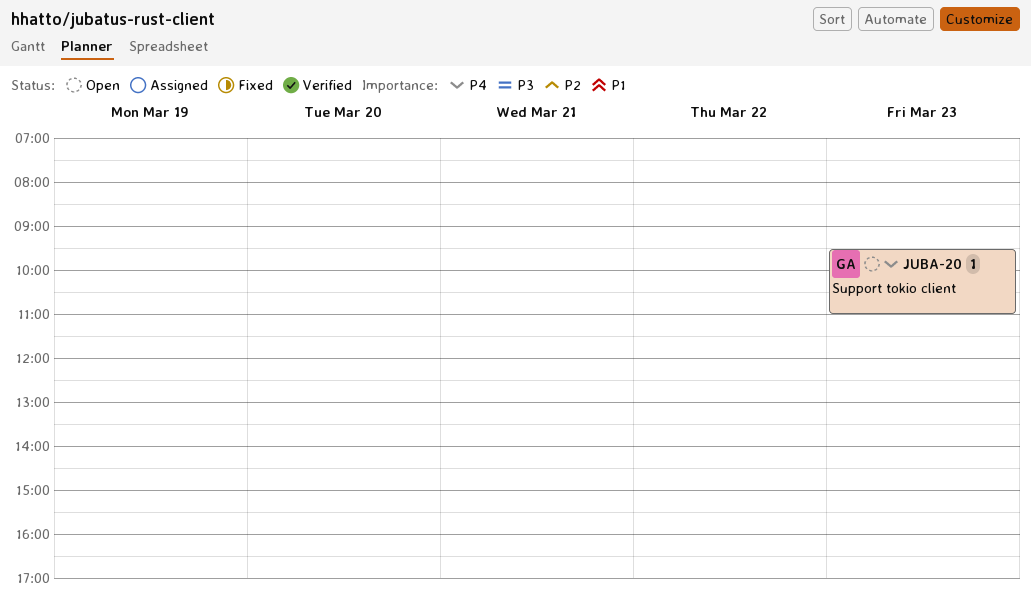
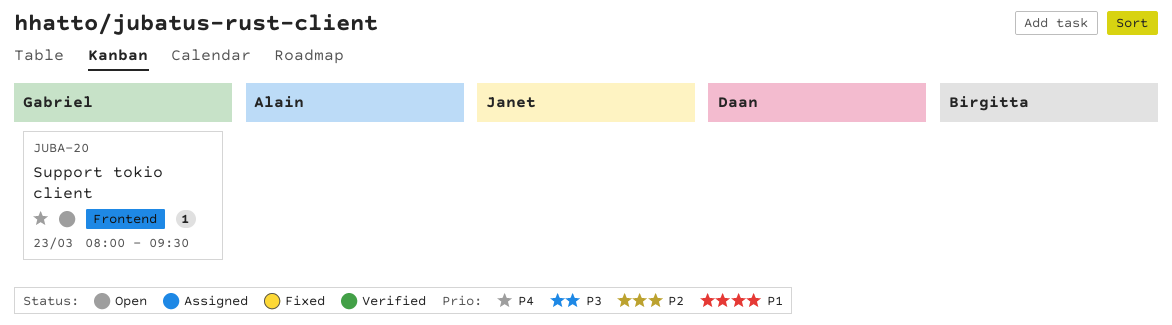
JUBA-20, begins: 09:30 -> 08:00
JUBA-20, ends: 11:00 -> 09:30

